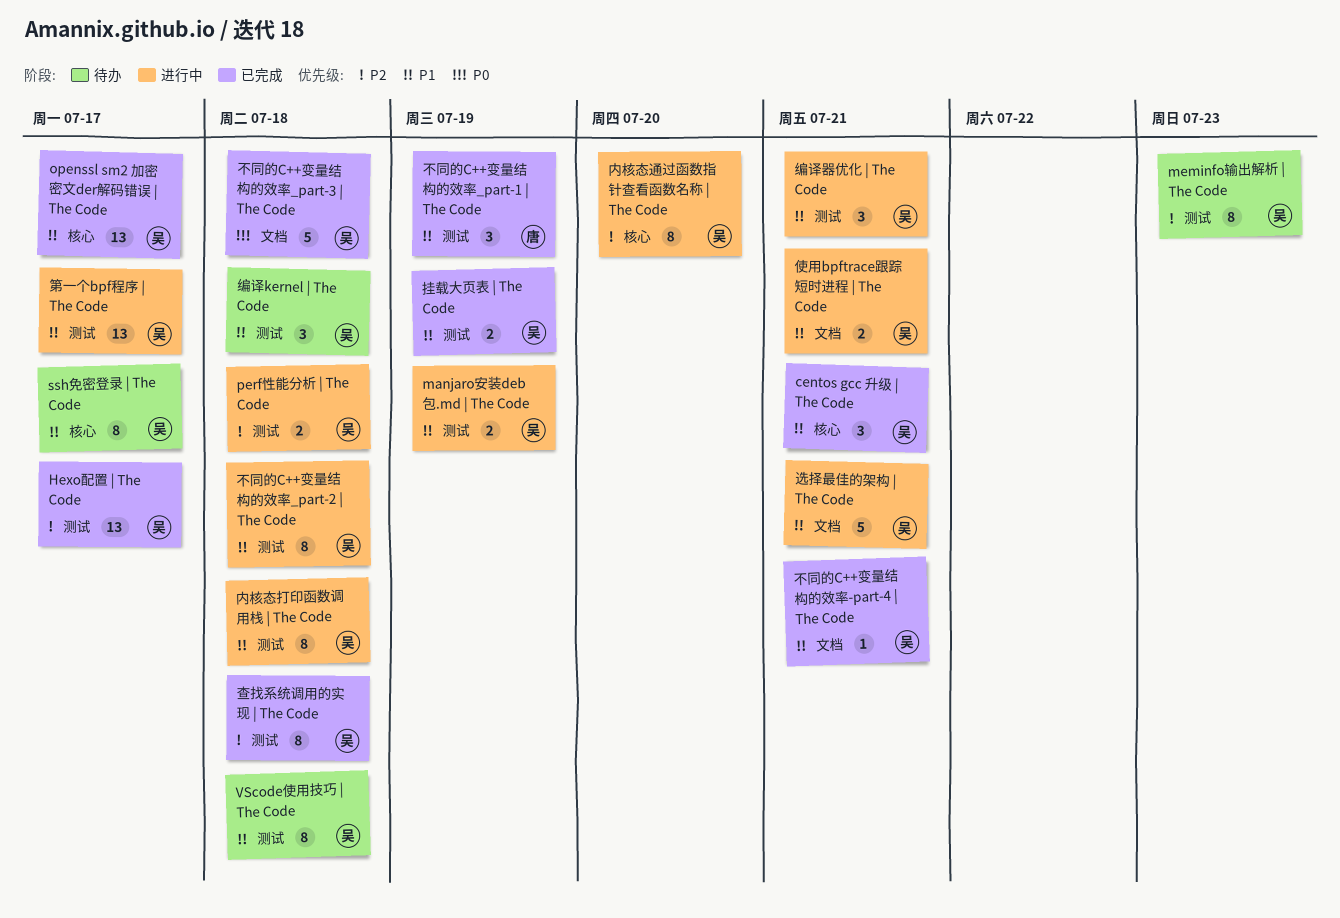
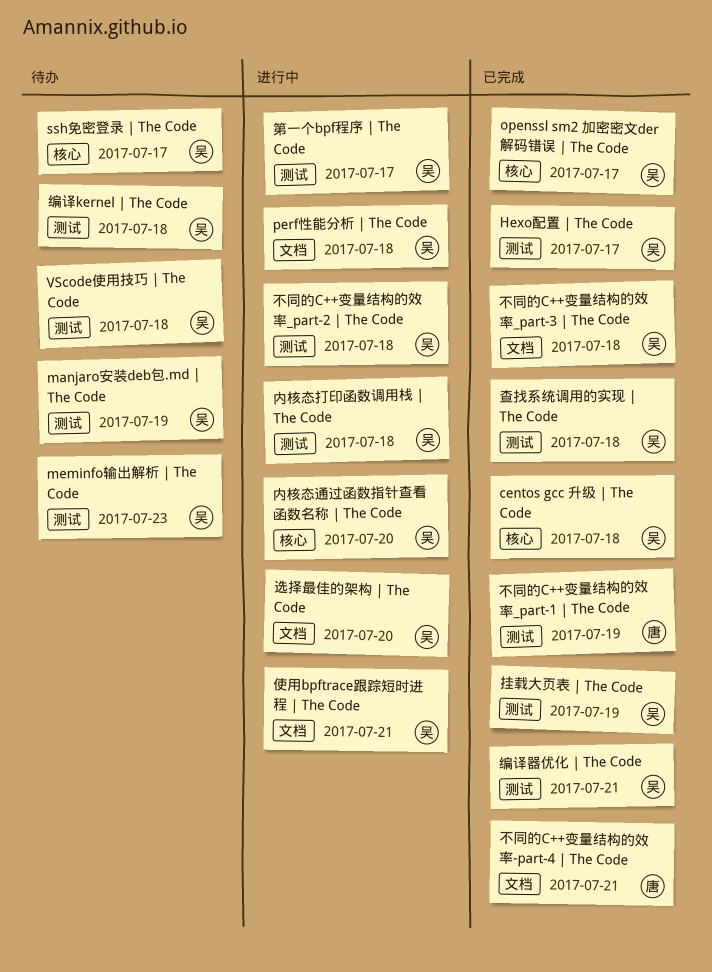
centos gcc 升级 | The Code, due: Jul 21 -> Jul 18
manjaro安装deb包.md | The Code, status: 进行中 -> 待办
perf性能分析 | The Code, label: 测试 -> 文档
不同的C++变量结构的效率-part-4 | The Code, owner: 吴 -> 唐
编译器优化 | The Code, status: 进行中 -> 已完成
选择最佳的架构 | The Code, due: Jul 21 -> Jul 20

